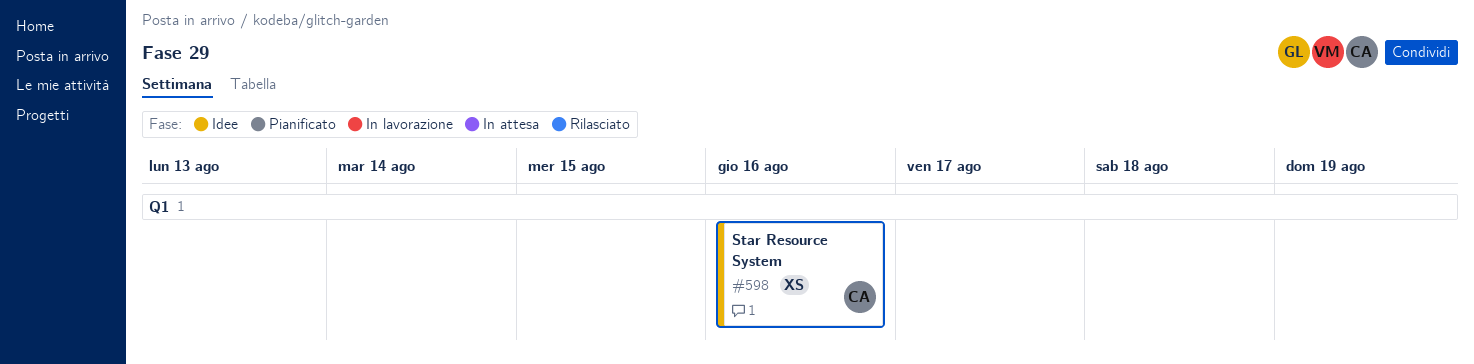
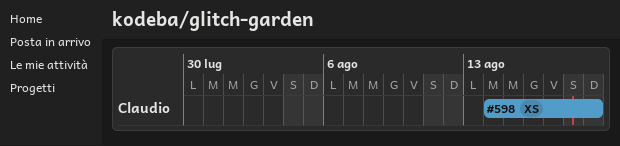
#598, due: Aug 16 -> Aug 19

